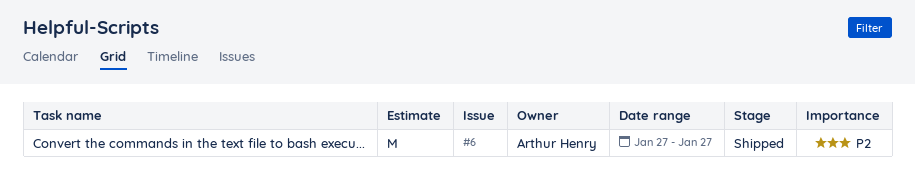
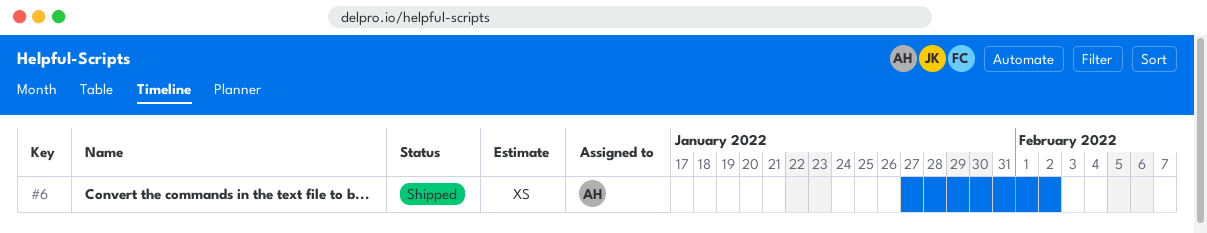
#6, estimate: M -> XS
#6, due: Jan 27 -> Feb 2

